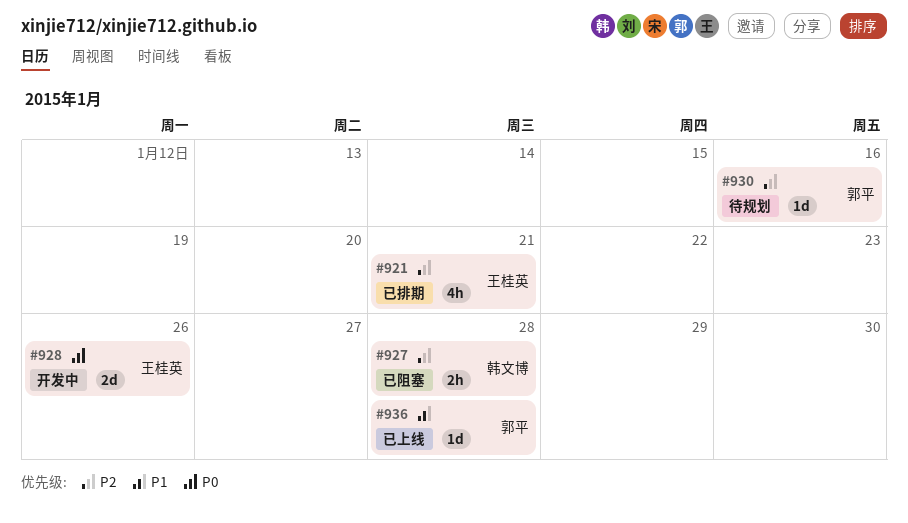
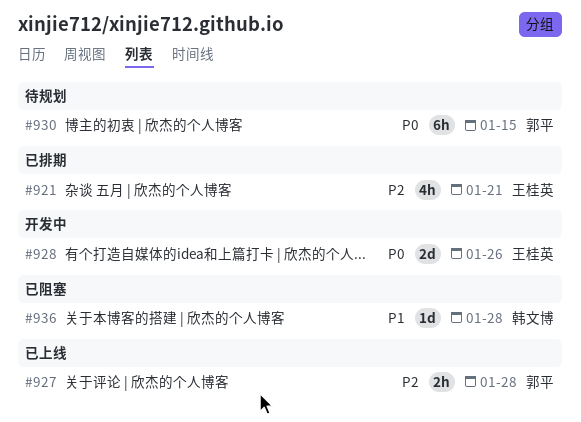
#927, status: 已阻塞 -> 已上线
#927, owner: 韩文博 -> 郭平
#930, priority: P2 -> P0
#930, estimate: 1d -> 6h
#930, due: Jan 16 -> Jan 15
#936, status: 已上线 -> 已阻塞
#936, owner: 郭平 -> 韩文博

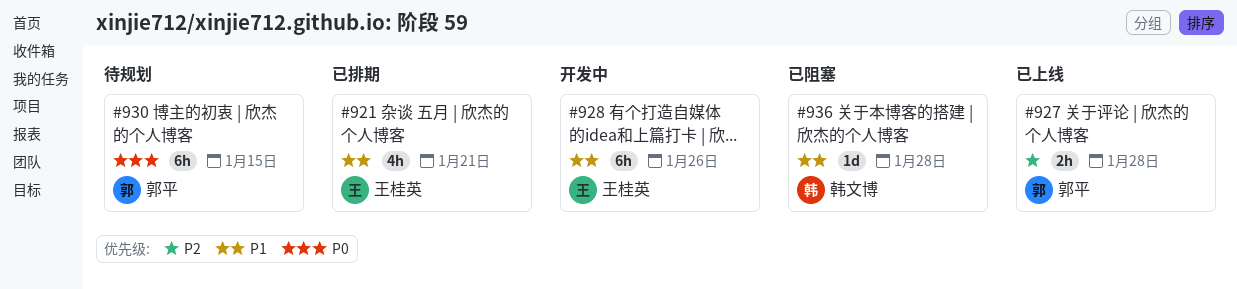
#921, priority: P2 -> P1
#928, priority: P0 -> P1
#928, estimate: 2d -> 6h

